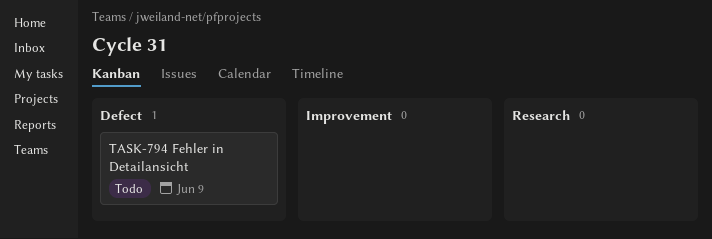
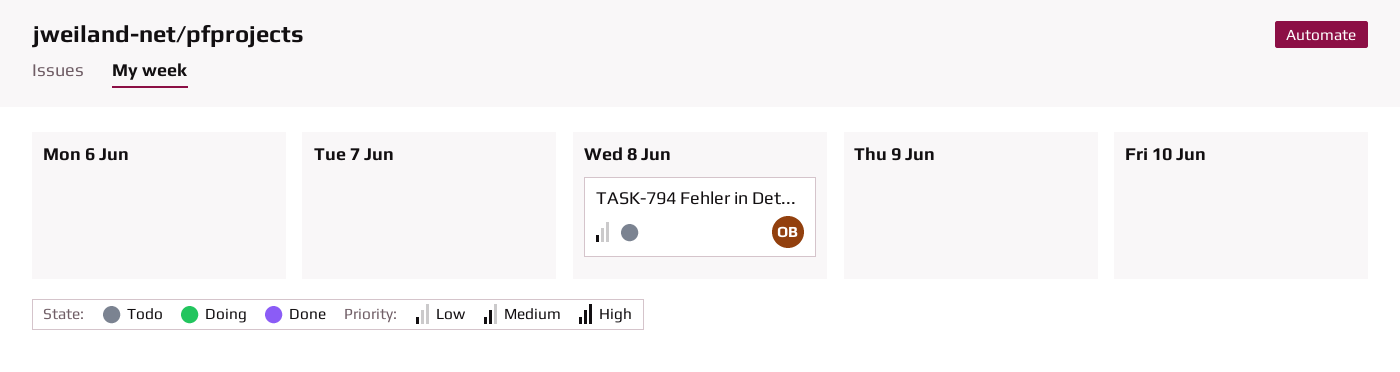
TASK-794, due: Jun 9 -> Jun 8

